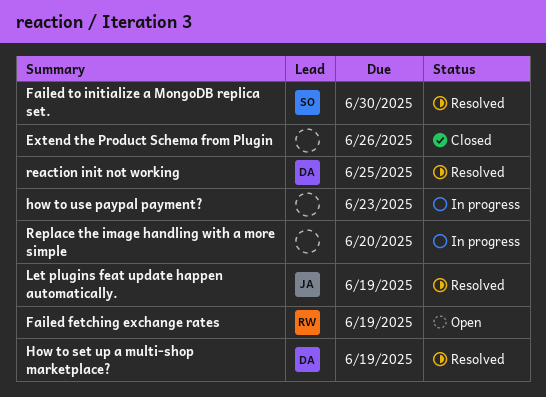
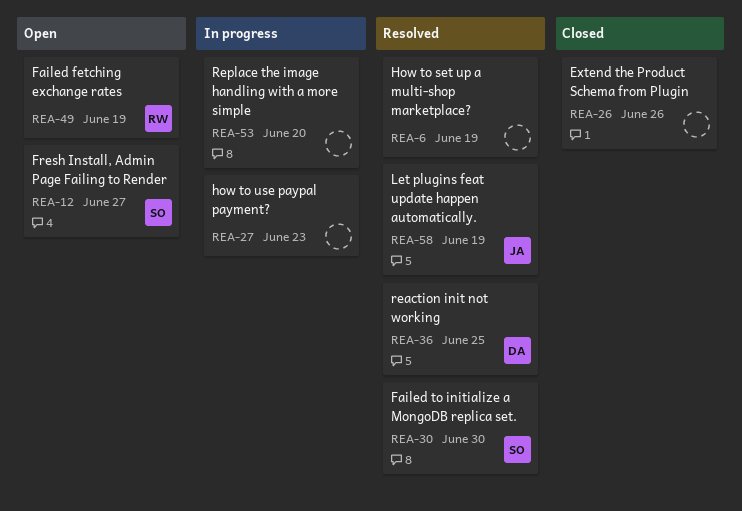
Fresh Install, Admin Page Failing to Render: none -> present
How to set up a multi-shop marketplace?, owner: DA -> none

